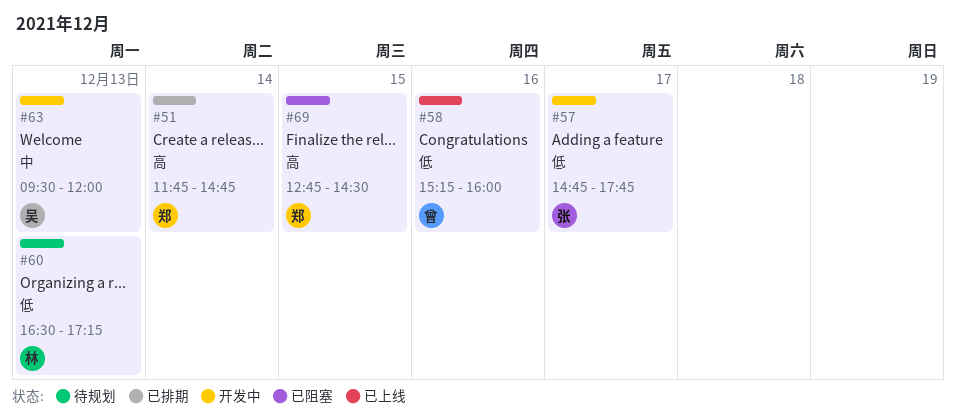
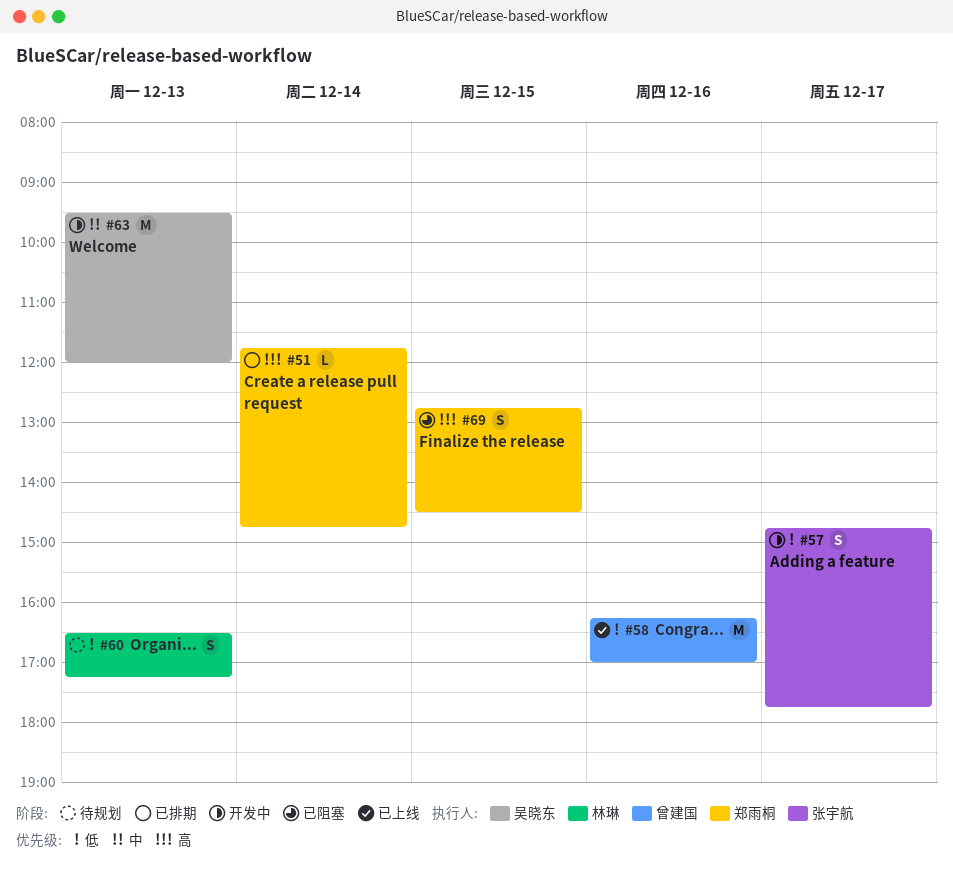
#58, begins: 15:15 -> 16:15
#58, ends: 16:00 -> 17:00

